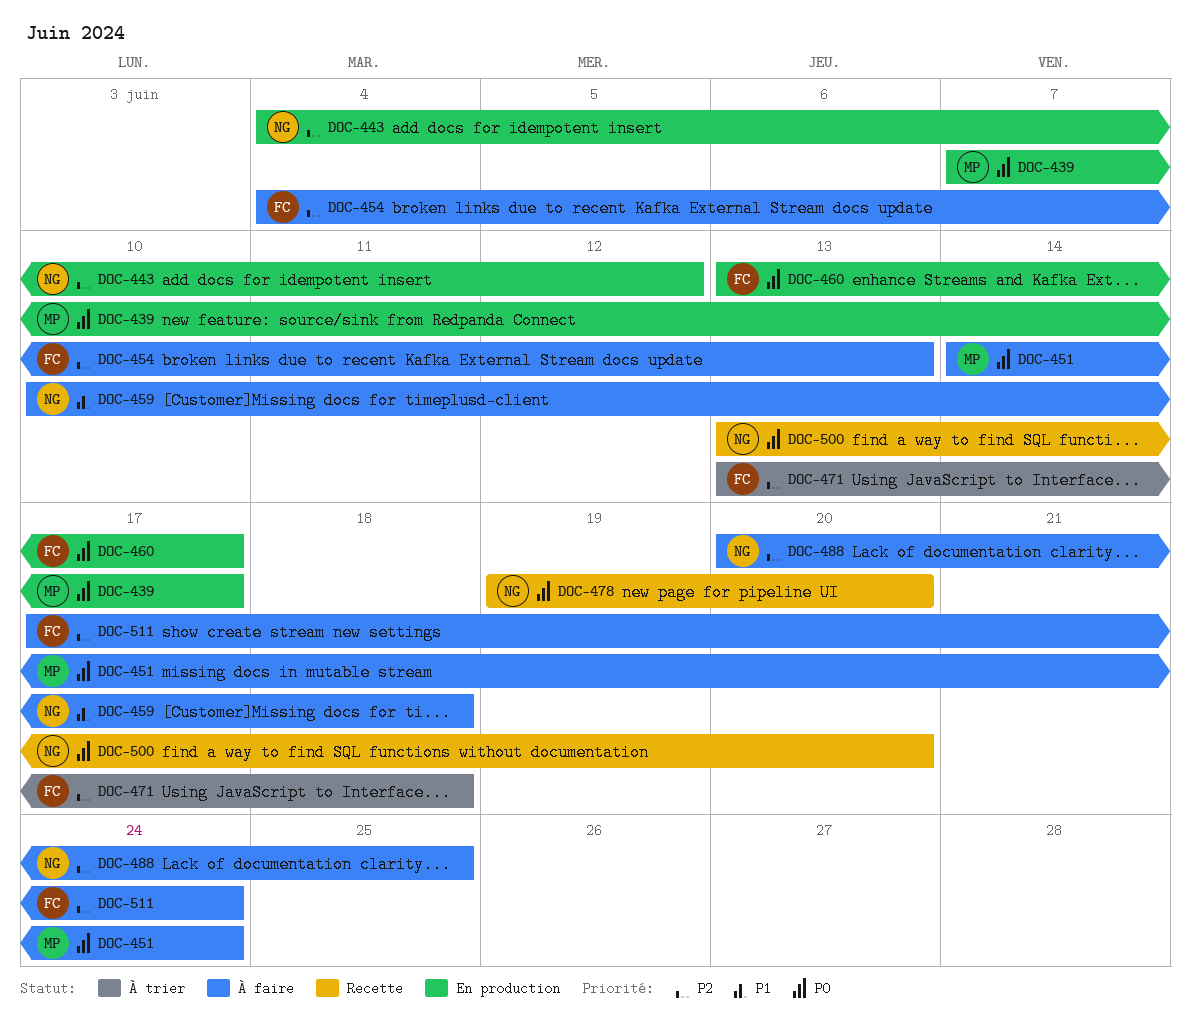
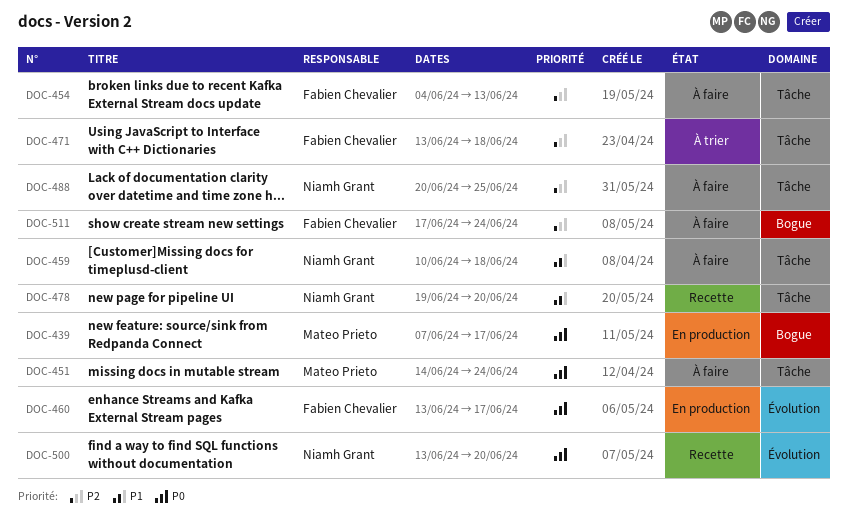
DOC-443: present -> none
DOC-478, priority: P0 -> P1

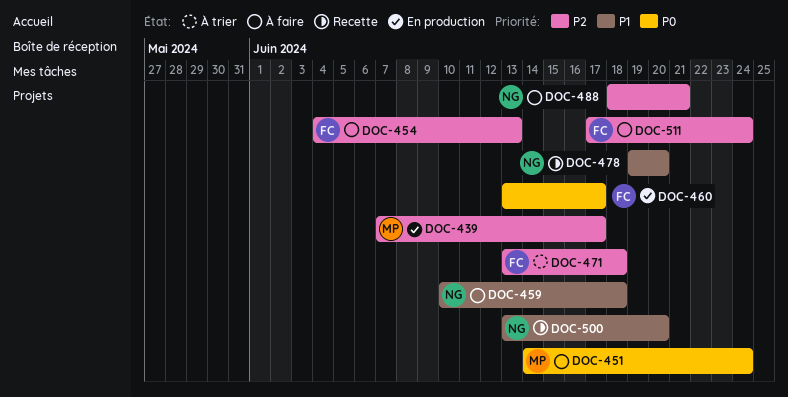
DOC-439, priority: P0 -> P2
DOC-488, start: Jun 20 -> Jun 18
DOC-488, due: Jun 25 -> Jun 21
DOC-500, priority: P0 -> P1

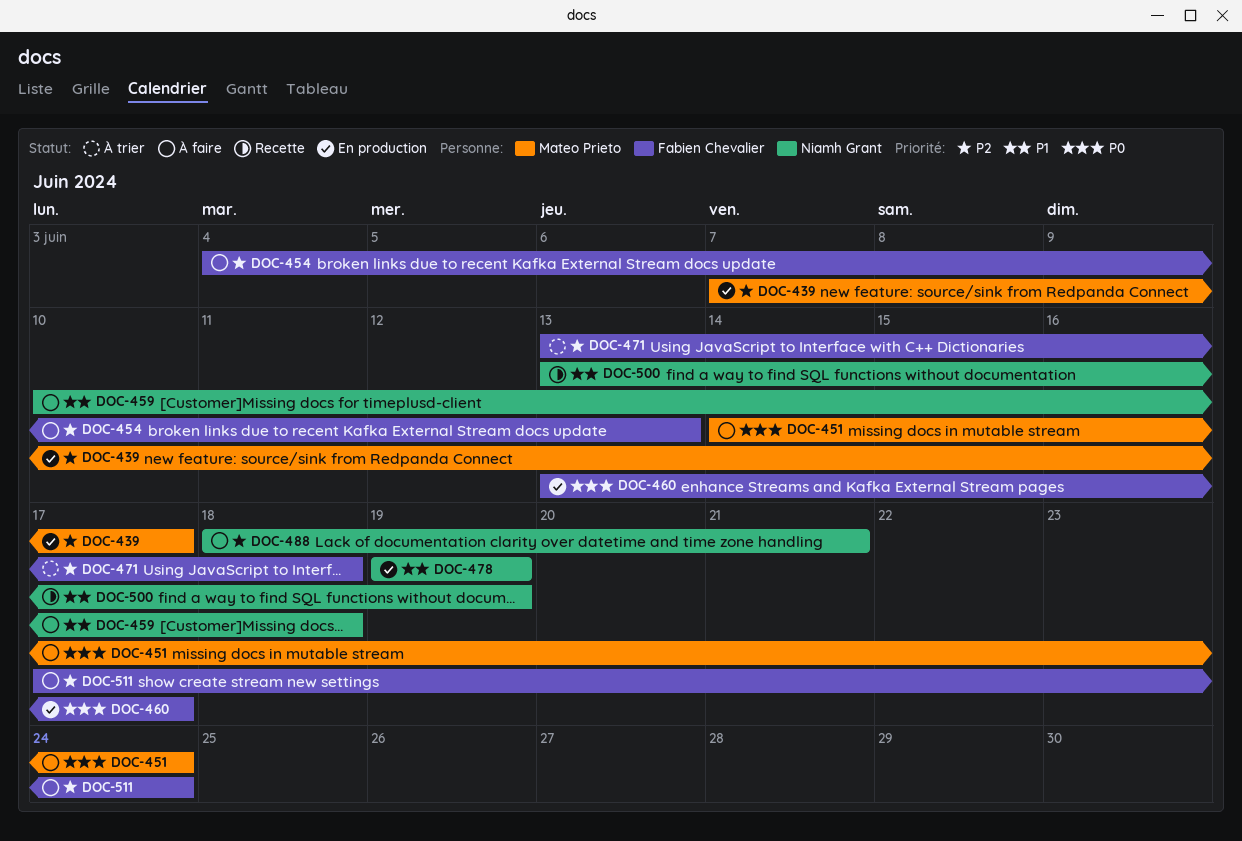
DOC-478, status: Recette -> En production
DOC-478, due: Jun 20 -> Jun 19
DOC-500, due: Jun 20 -> Jun 19

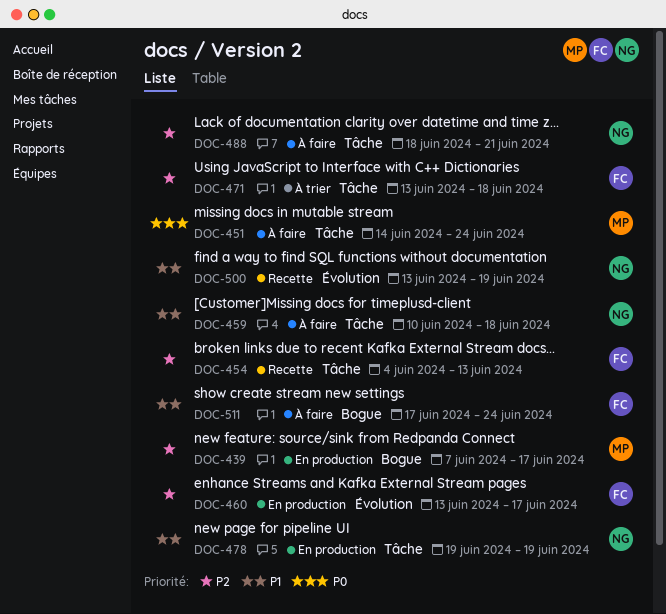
DOC-454, status: À faire -> Recette
DOC-460, priority: P0 -> P2
DOC-511, priority: P2 -> P1

